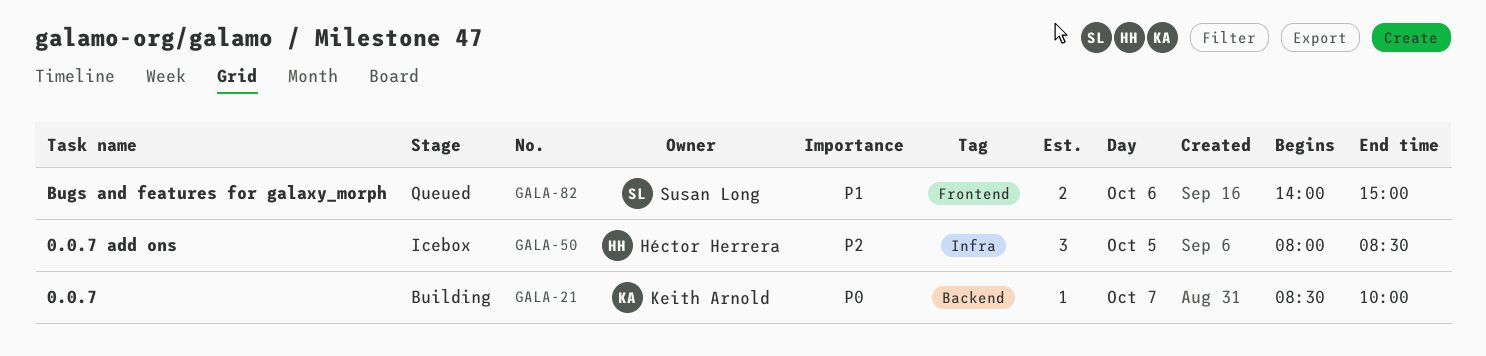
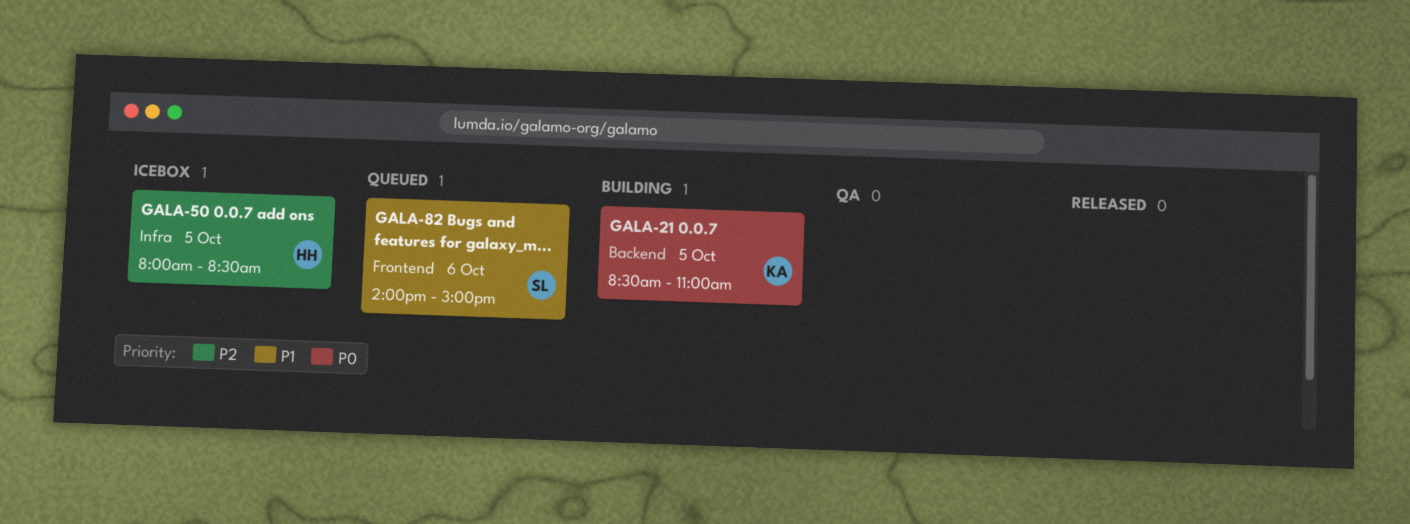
GALA-21, day: Oct 7 -> Oct 5
GALA-21, ends: 10:00 -> 11:00

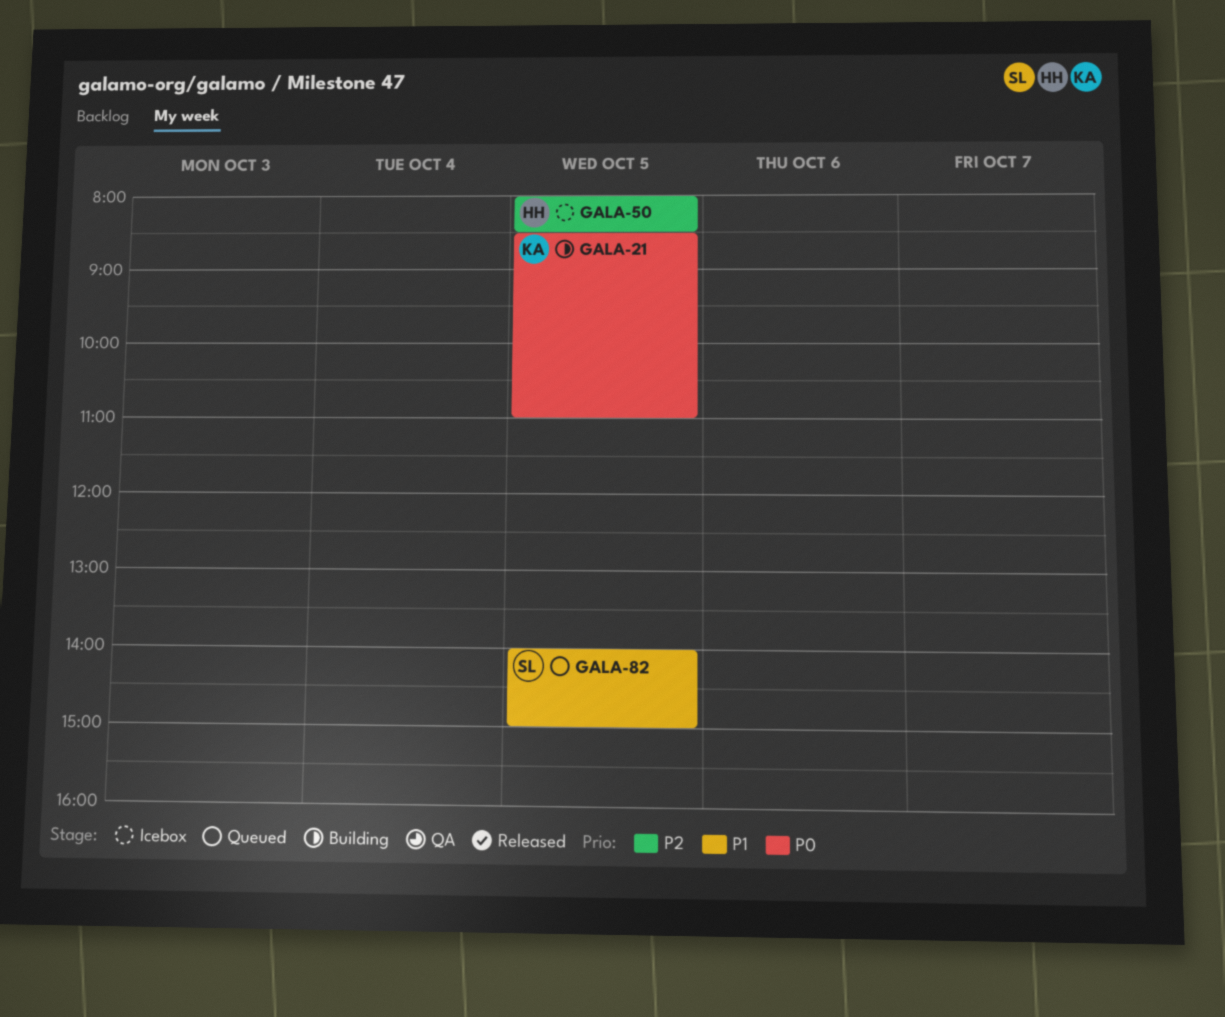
GALA-82, day: Oct 6 -> Oct 5

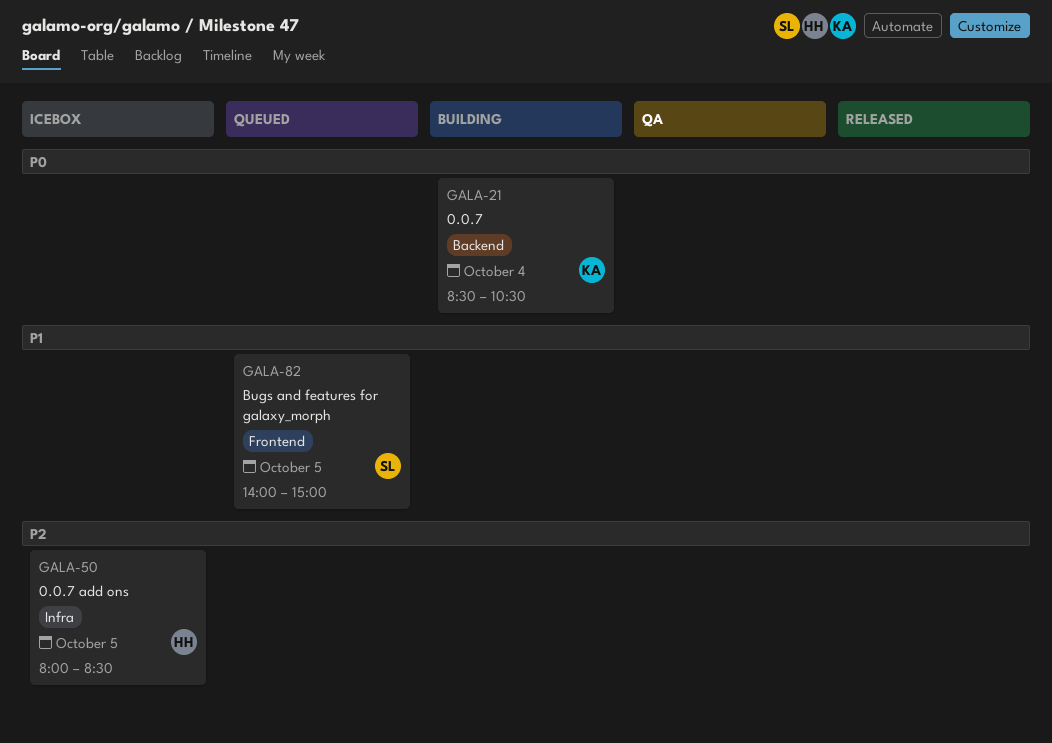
GALA-21, day: Oct 5 -> Oct 4
GALA-21, ends: 11:00 -> 10:30

